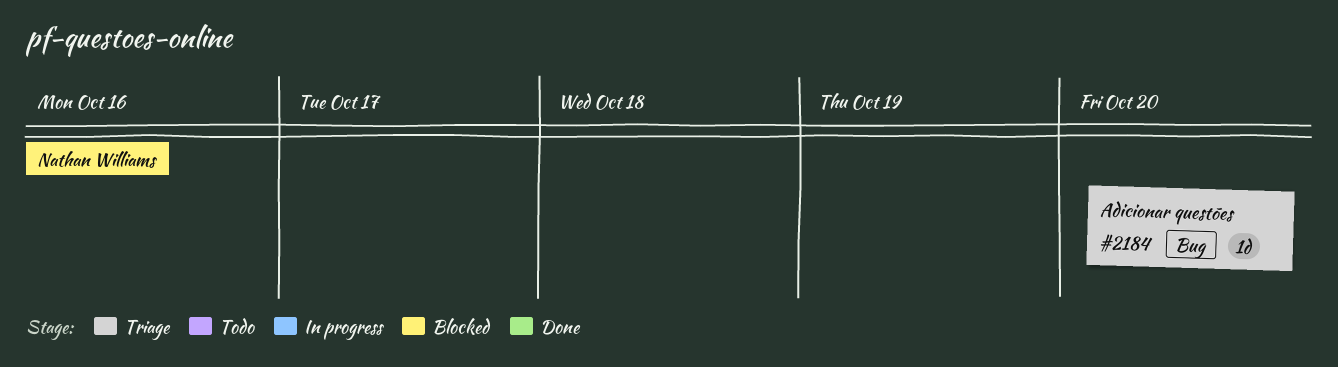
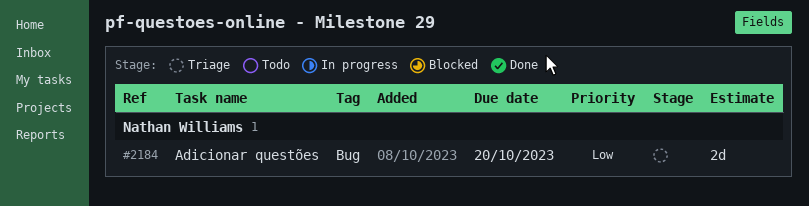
#2184, estimate: 1d -> 2d

